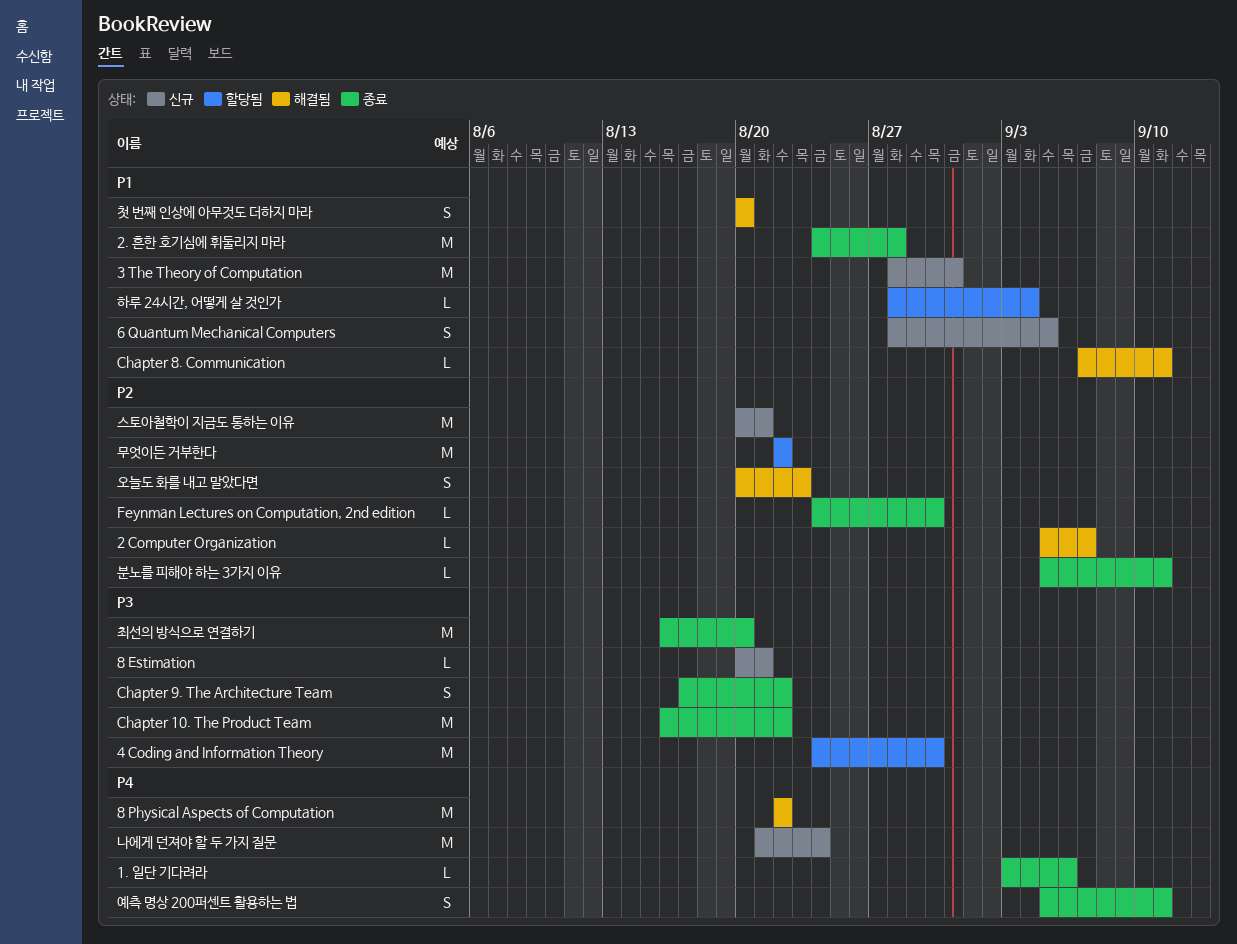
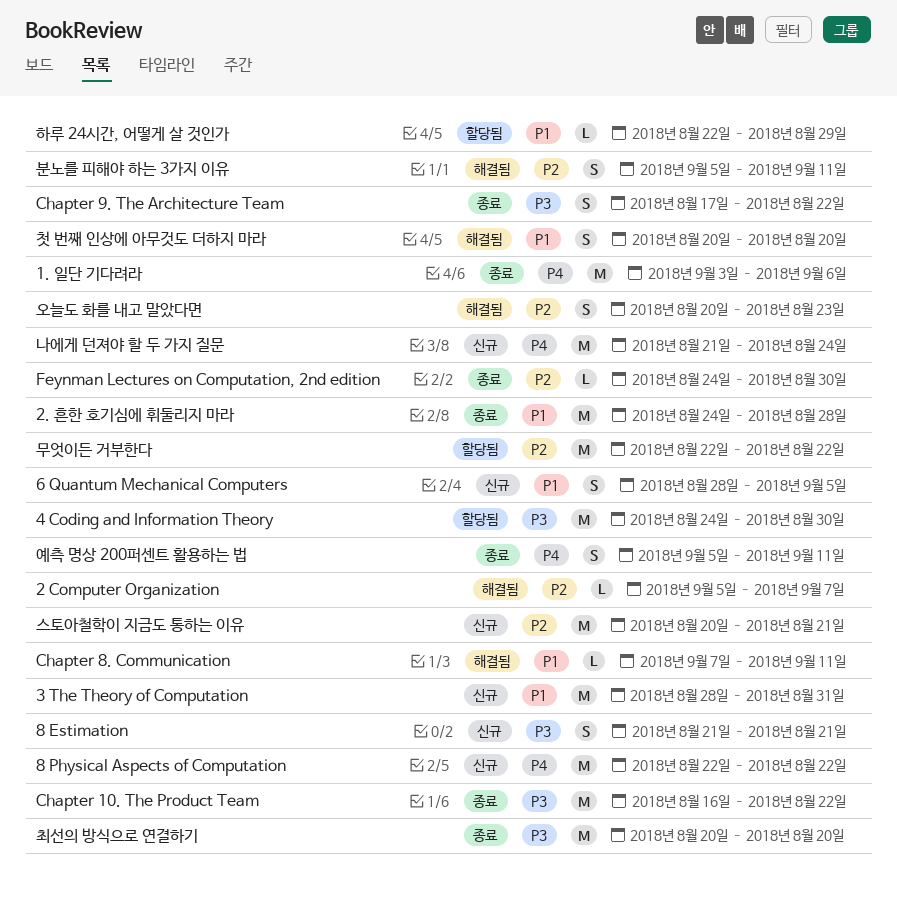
1. 일단 기다려라, estimate: L -> M
8 Estimation, estimate: L -> S
8 Estimation, start: Aug 20 -> Aug 21
8 Physical Aspects of Computation, status: 해결됨 -> 신규
분노를 피해야 하는 3가지 이유, status: 종료 -> 해결됨
분노를 피해야 하는 3가지 이유, estimate: L -> S
최선의 방식으로 연결하기, start: Aug 16 -> Aug 20
하루 24시간, 어떻게 살 것인가, start: Aug 28 -> Aug 22
하루 24시간, 어떻게 살 것인가, due: Sep 4 -> Aug 29

